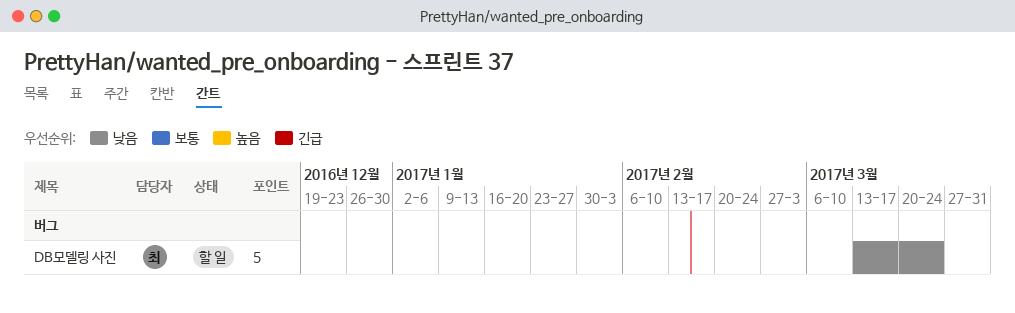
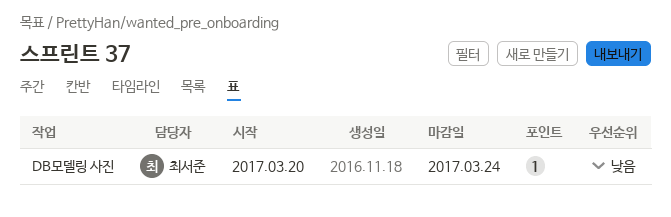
DB모델링 사진, estimate: 5 -> 1
DB모델링 사진, start: Mar 13 -> Mar 20

